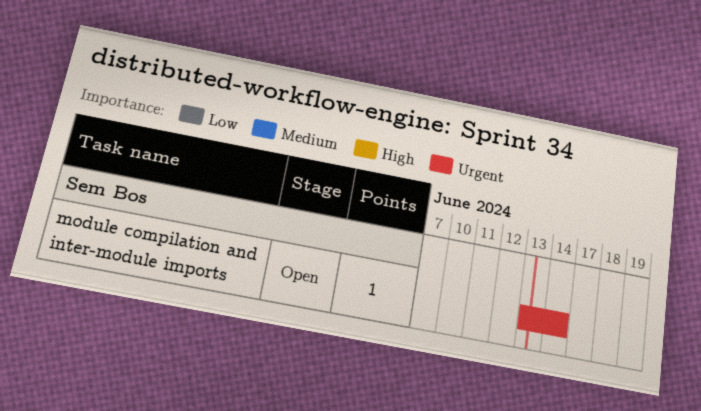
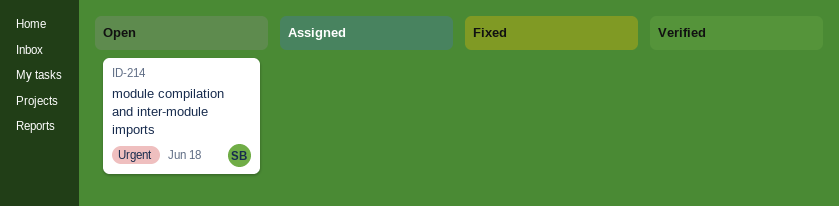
module compilation and inter-module imports, due: Jun 14 -> Jun 18

